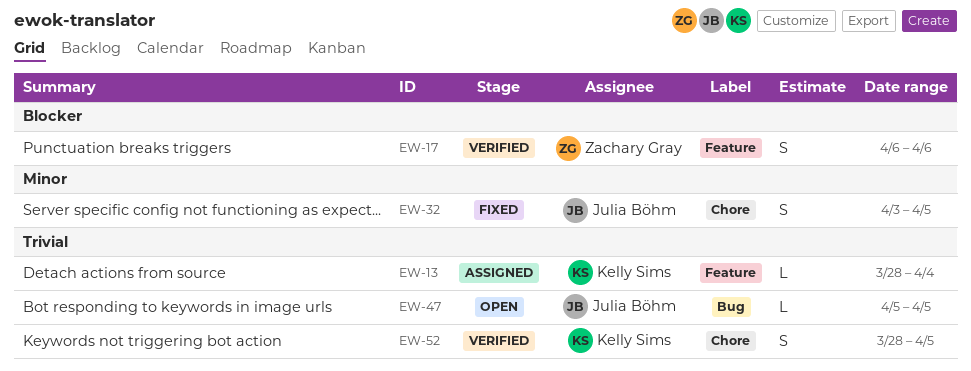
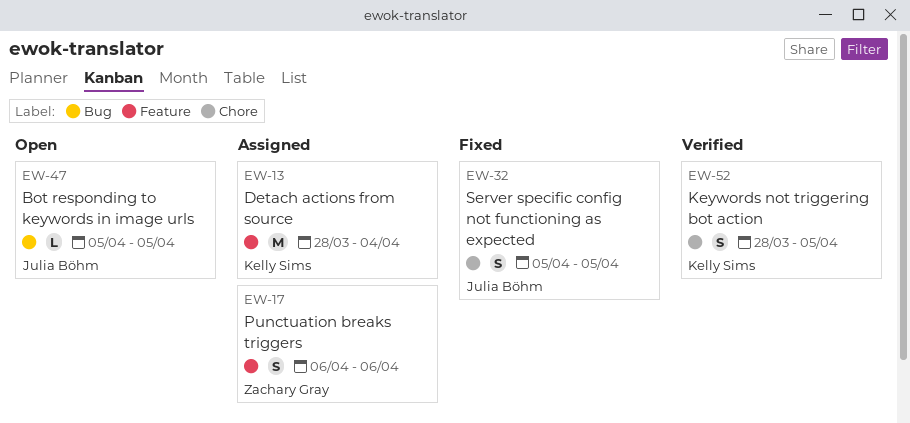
EW-13, estimate: L -> M
EW-17, status: Verified -> Assigned
EW-32, start: Apr 3 -> Apr 5

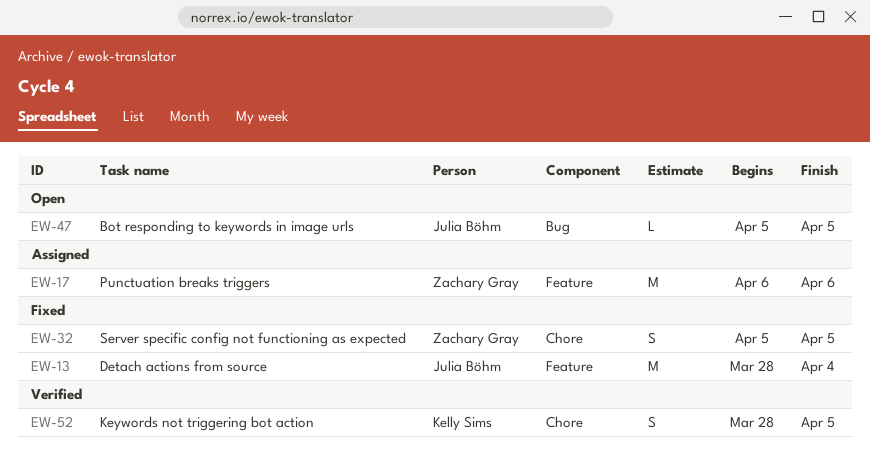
EW-13, status: Assigned -> Fixed
EW-13, owner: Kelly Sims -> Julia Böhm
EW-17, estimate: S -> M
EW-32, owner: Julia Böhm -> Zachary Gray

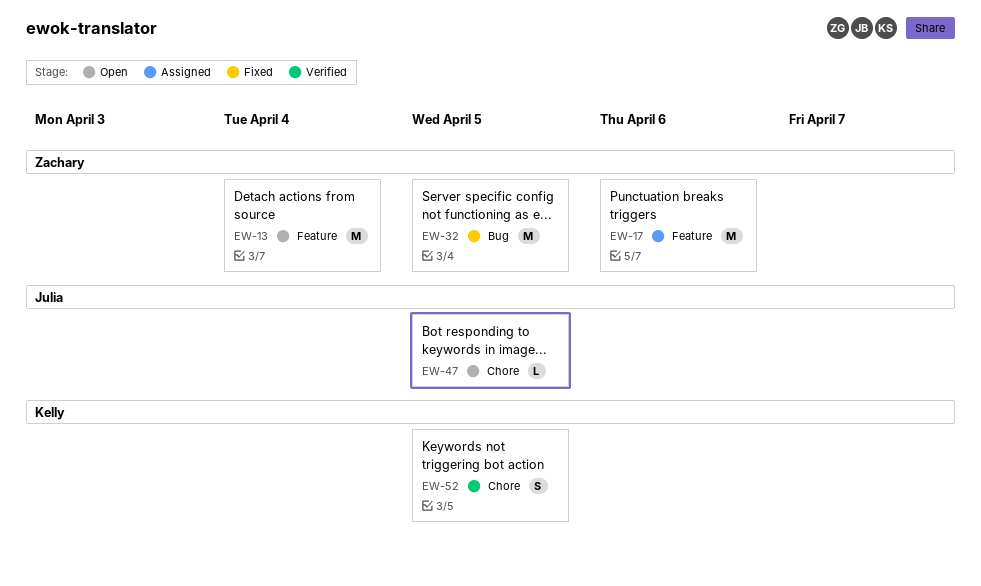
EW-13, status: Fixed -> Open
EW-13, owner: Julia Böhm -> Zachary Gray
EW-32, label: Chore -> Bug
EW-32, estimate: S -> M
EW-47, label: Bug -> Chore

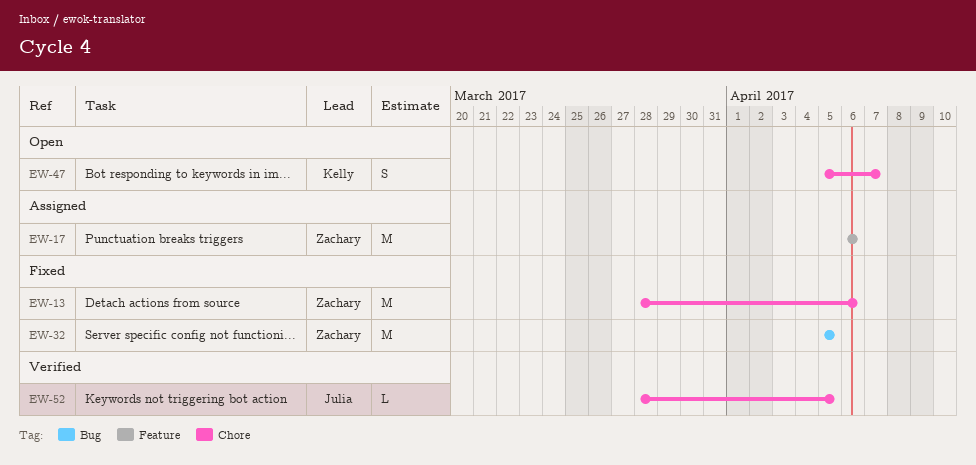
EW-13, status: Open -> Fixed
EW-13, label: Feature -> Chore
EW-13, due: Apr 4 -> Apr 6
EW-47, owner: Julia -> Kelly
EW-47, estimate: L -> S
EW-47, due: Apr 5 -> Apr 7
EW-52, owner: Kelly -> Julia
EW-52, estimate: S -> L

